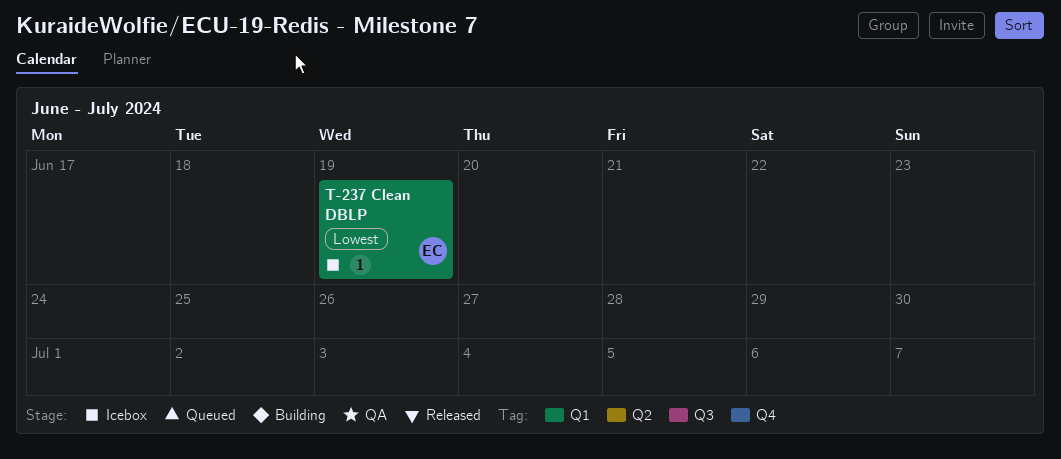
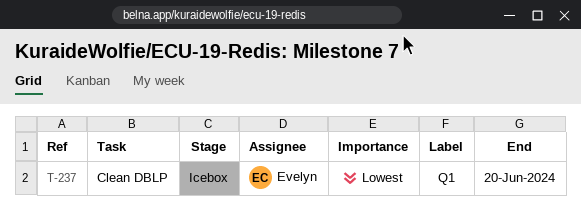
T-237, due: Jun 19 -> Jun 20

